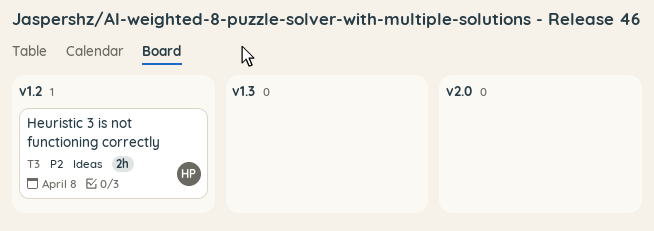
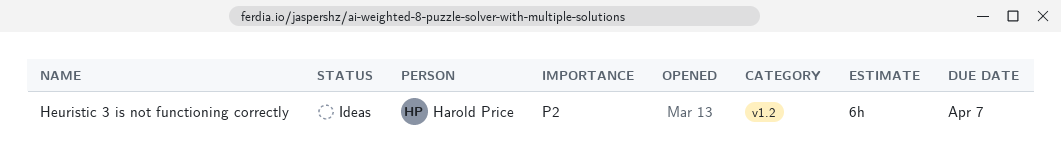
Heuristic 3 is not functioning correctly, estimate: 2h -> 6h
Heuristic 3 is not functioning correctly, due: Apr 8 -> Apr 7

